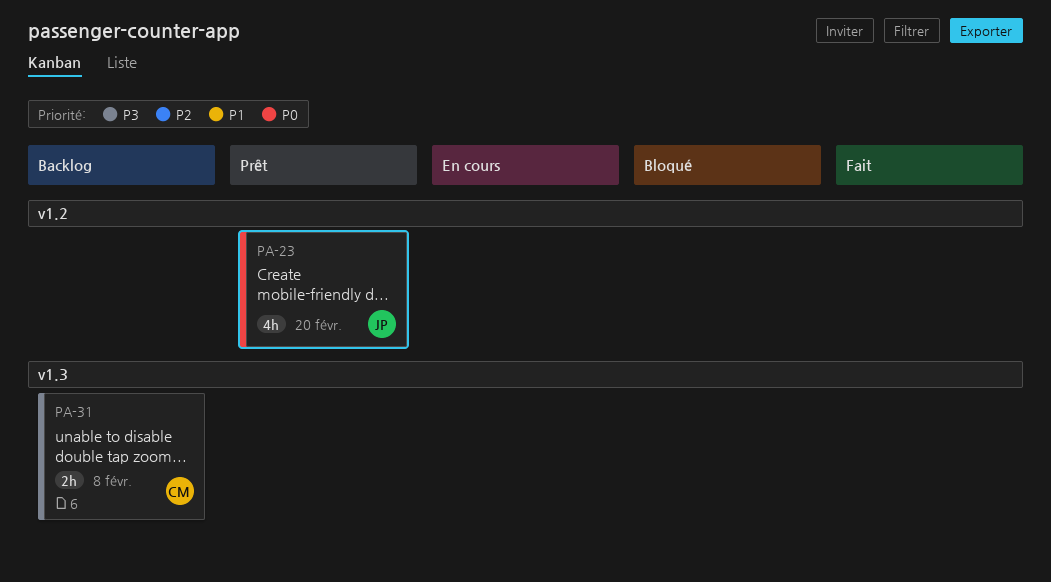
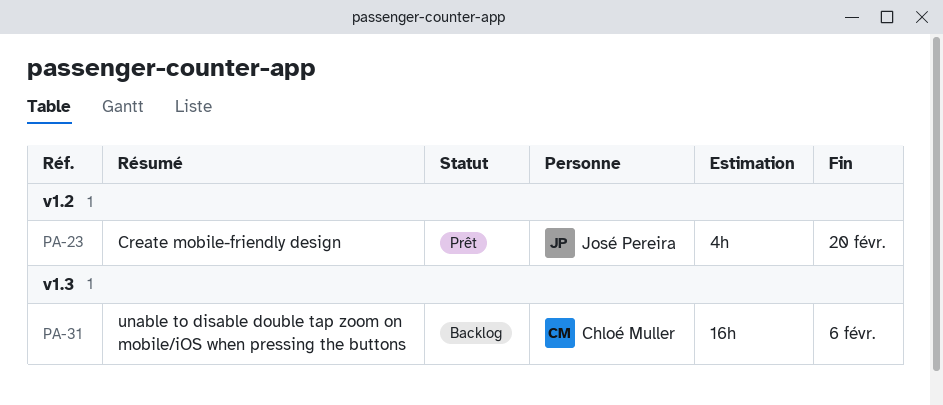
PA-31, estimate: 2h -> 16h
PA-31, due: Feb 8 -> Feb 6

